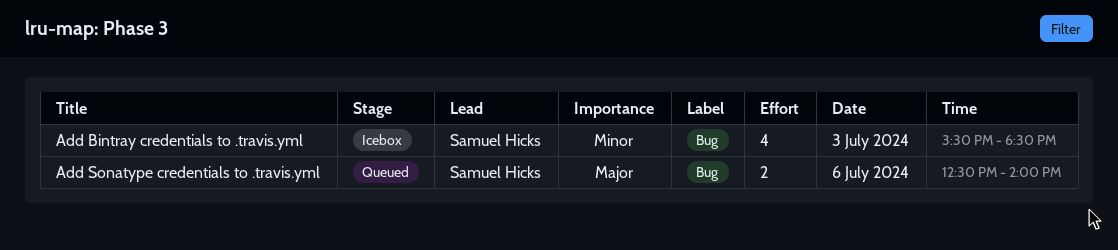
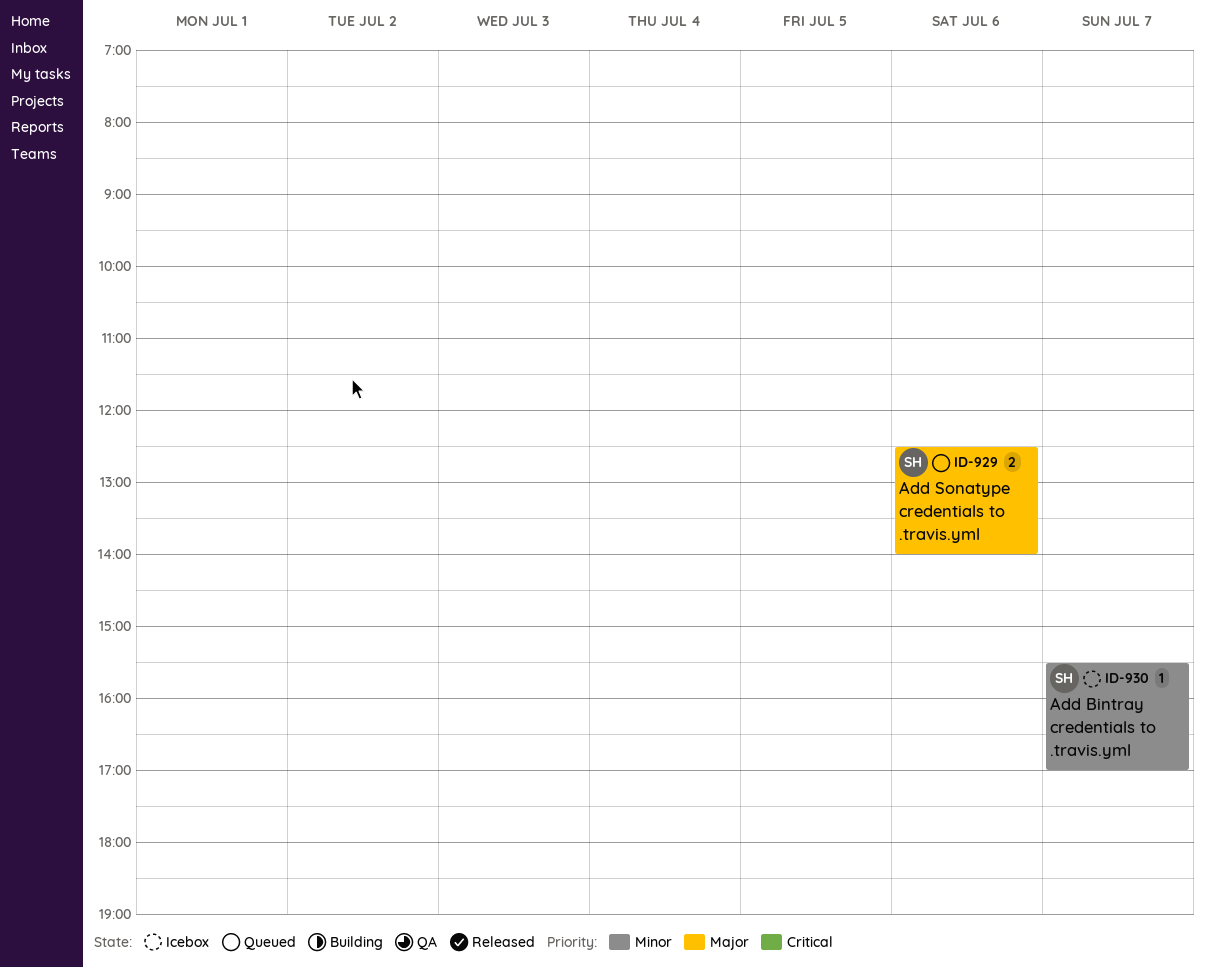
Add Bintray credentials to .travis.yml, estimate: 4 -> 1
Add Bintray credentials to .travis.yml, day: Jul 3 -> Jul 7
Add Bintray credentials to .travis.yml, ends: 18:30 -> 17:00

